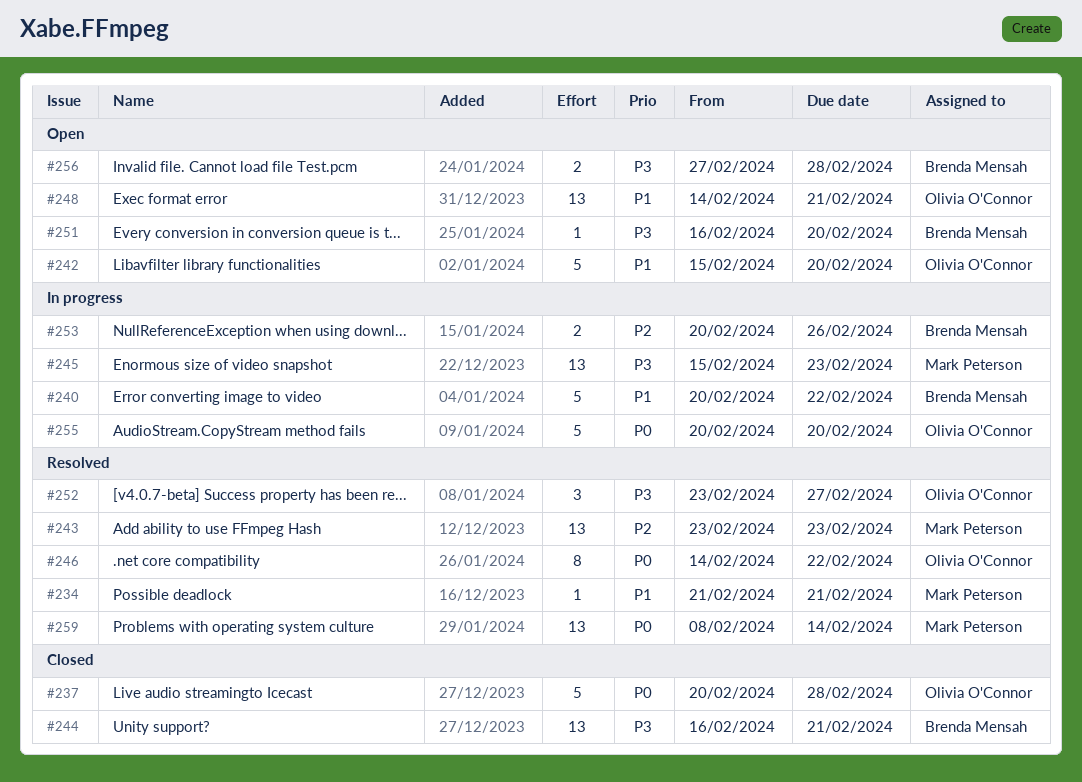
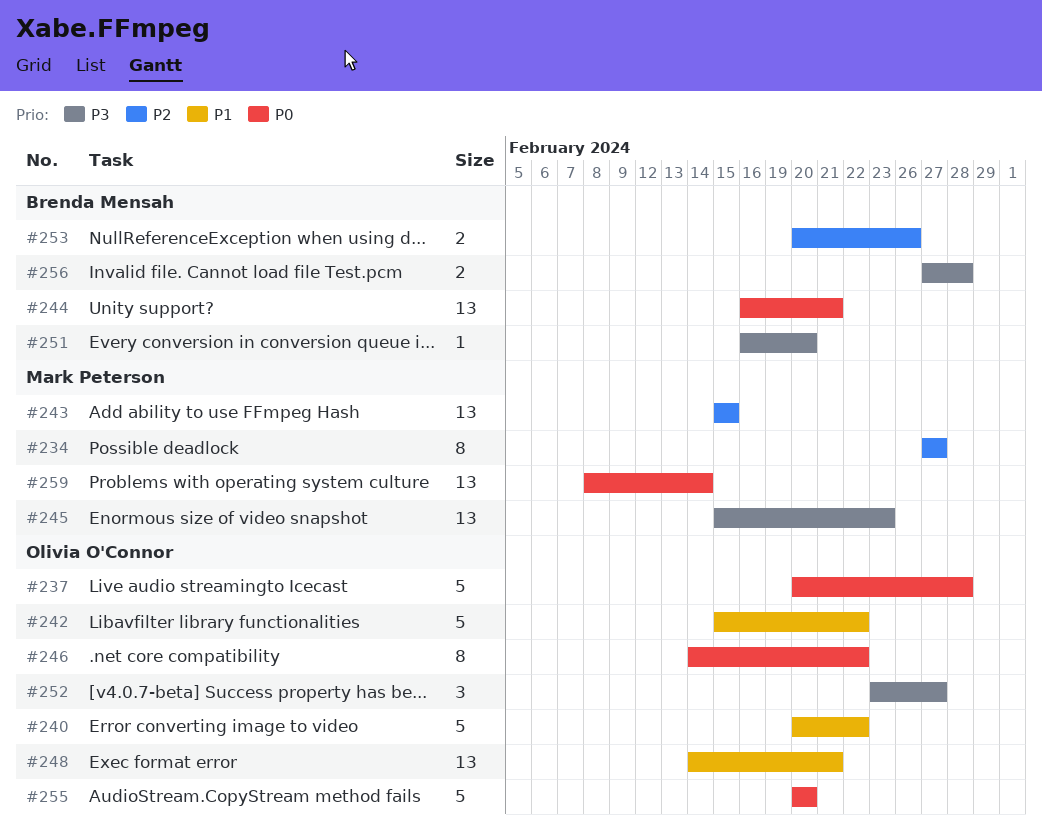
#234, priority: P1 -> P2
#234, estimate: 1 -> 8
#234, start: Feb 21 -> Feb 27
#234, due: Feb 21 -> Feb 27
#240, owner: Brenda Mensah -> Olivia O'Connor
#242, due: Feb 20 -> Feb 22
#243, start: Feb 23 -> Feb 15
#243, due: Feb 23 -> Feb 15
#244, priority: P3 -> P0

